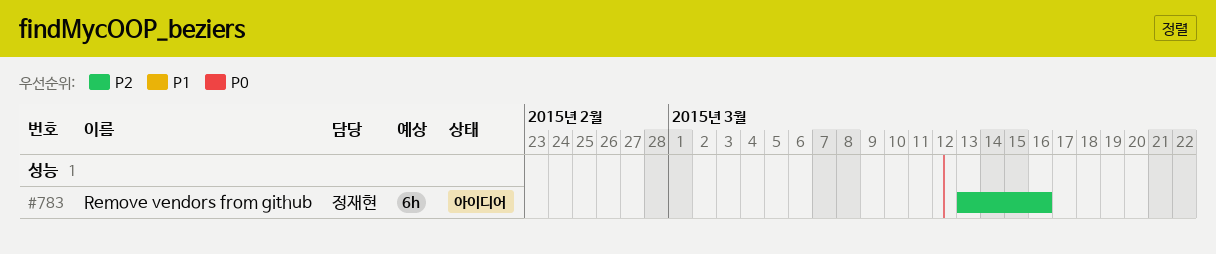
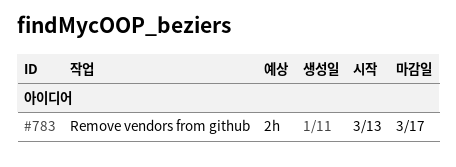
#783, estimate: 6h -> 2h
#783, due: Mar 16 -> Mar 17

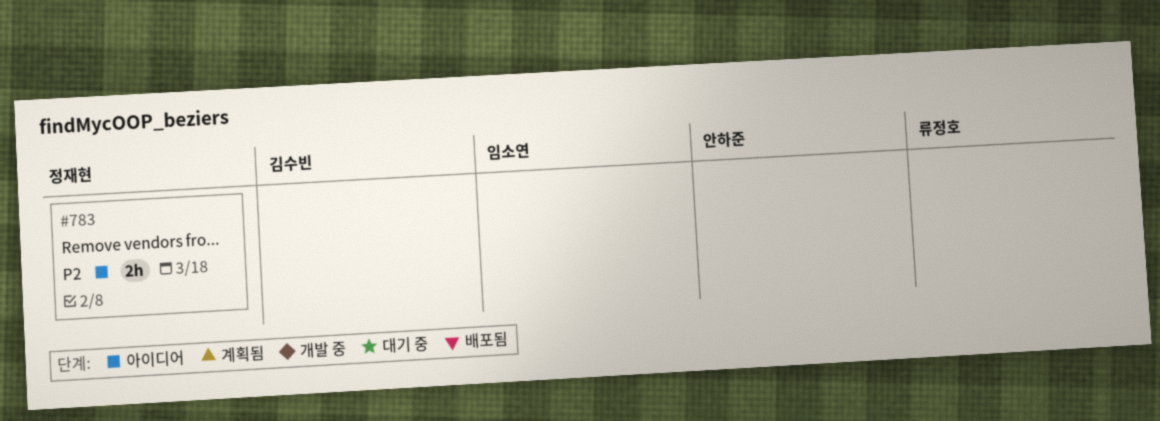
#783, due: Mar 17 -> Mar 18

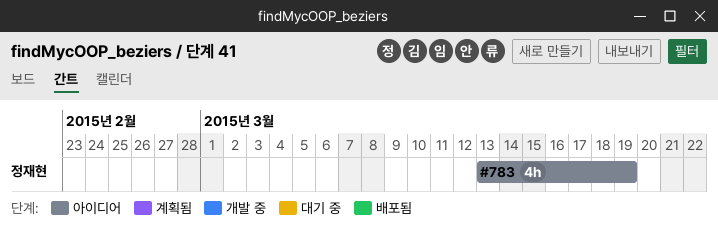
#783, estimate: 2h -> 4h
#783, due: Mar 18 -> Mar 19

